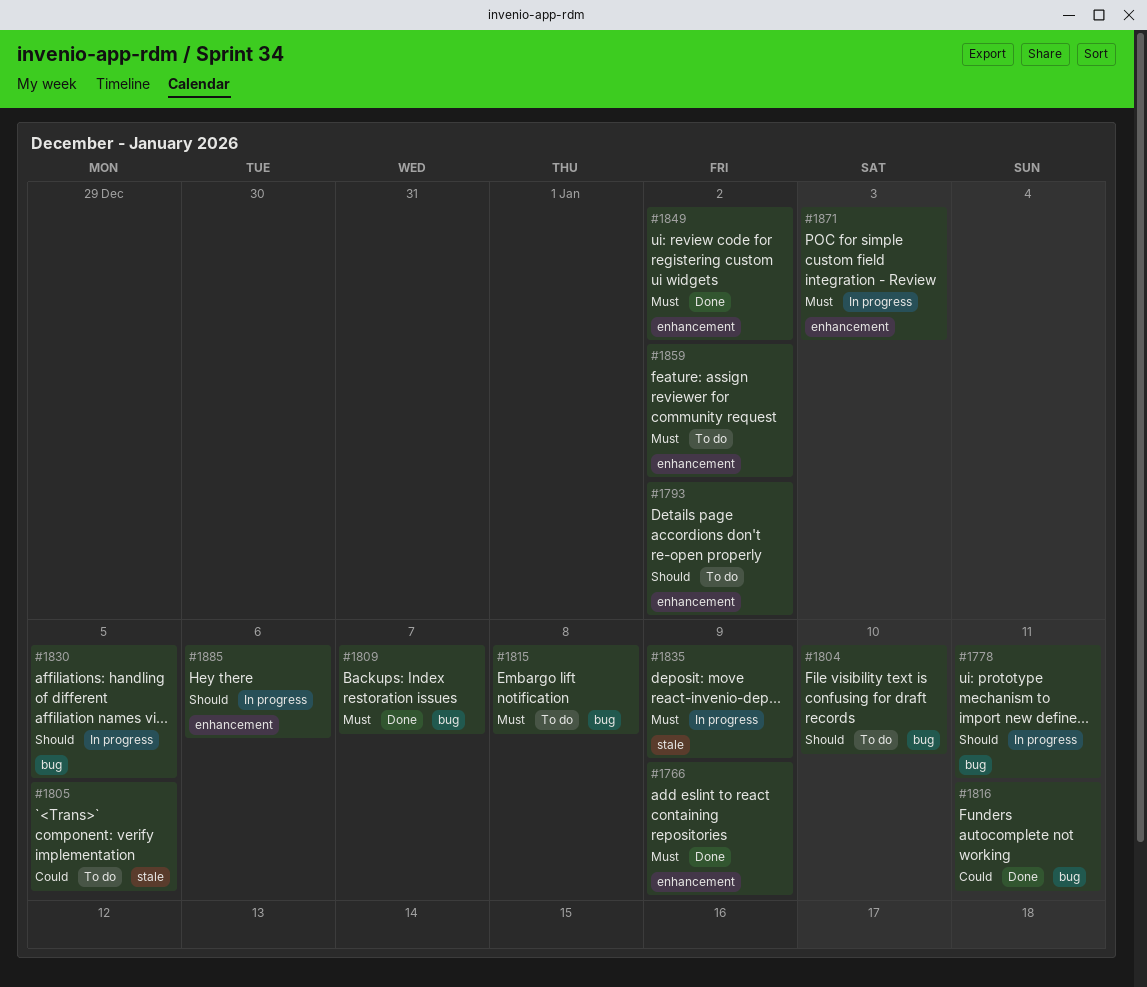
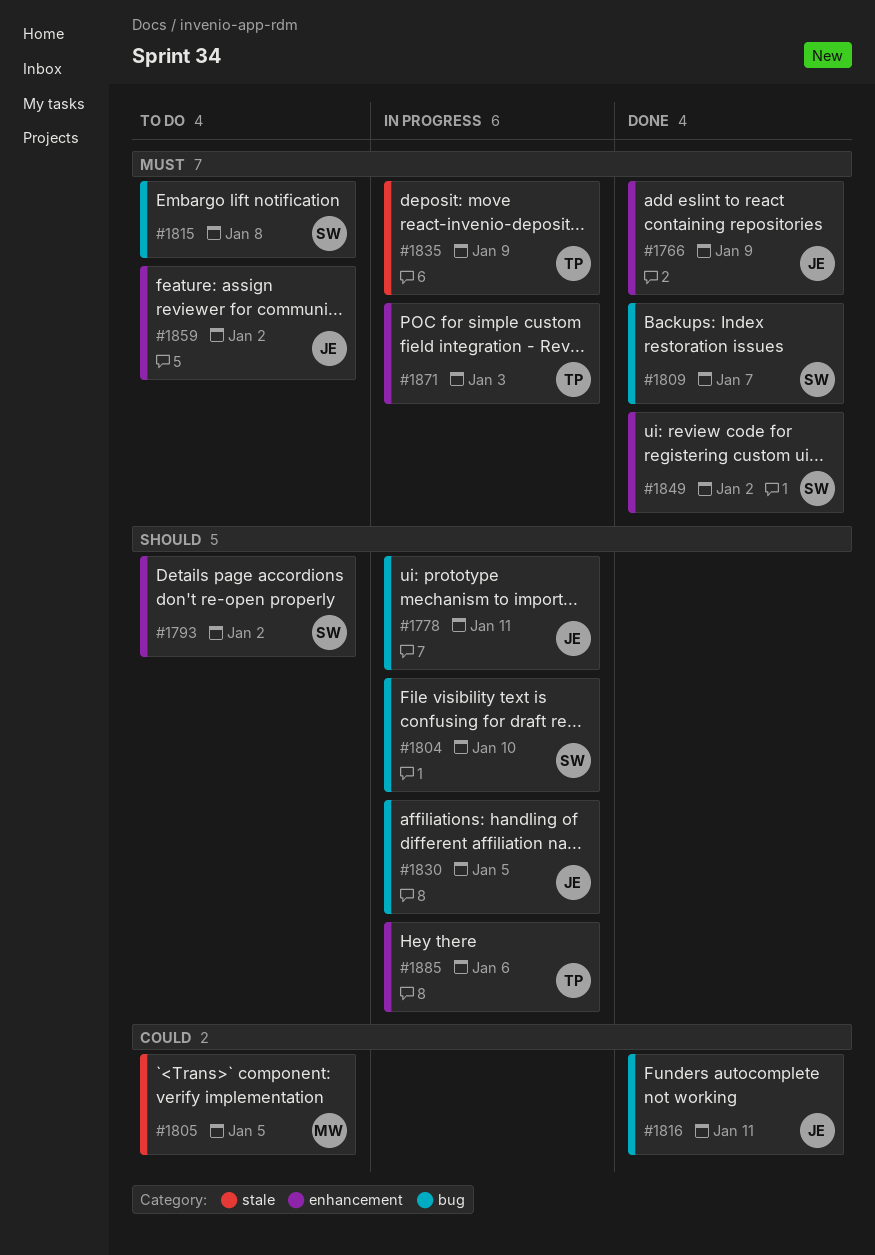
#1804, status: To do -> In progress

